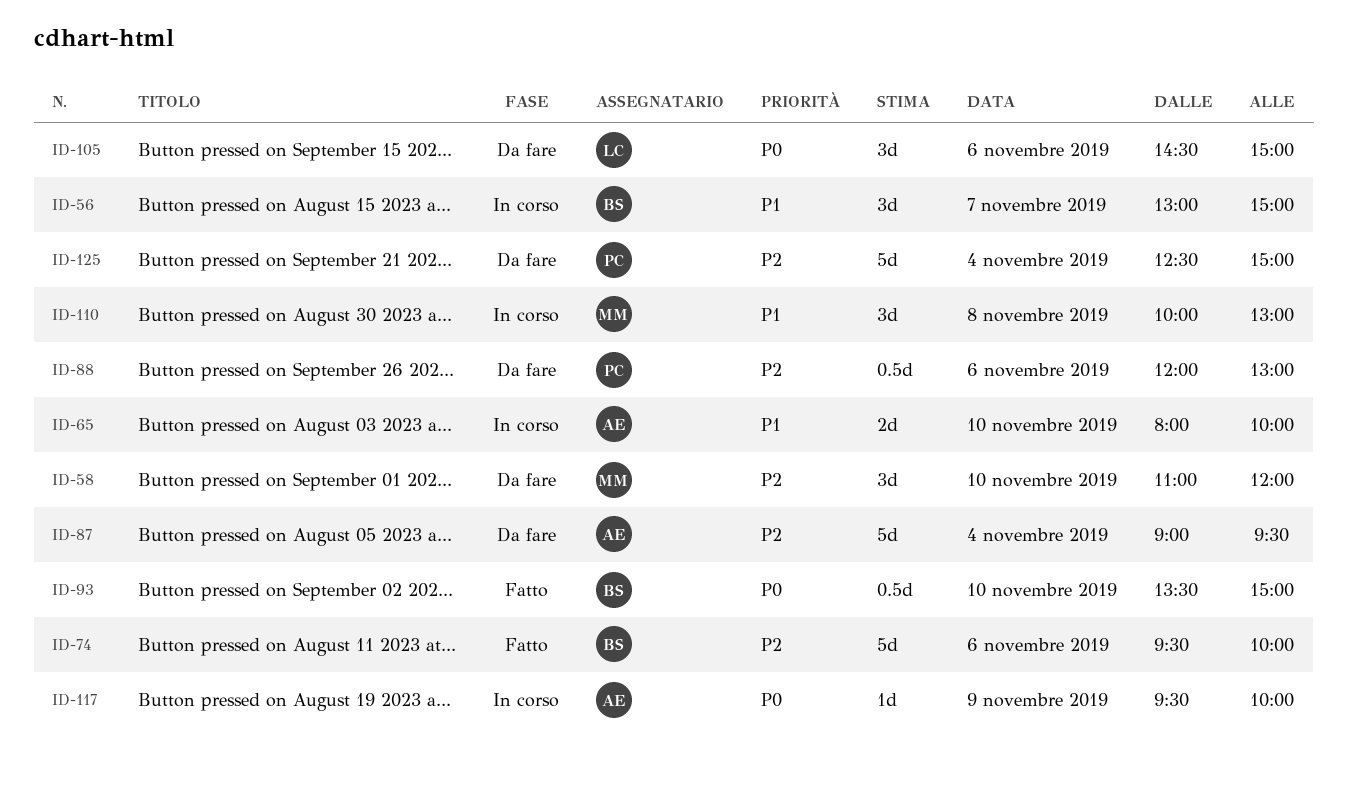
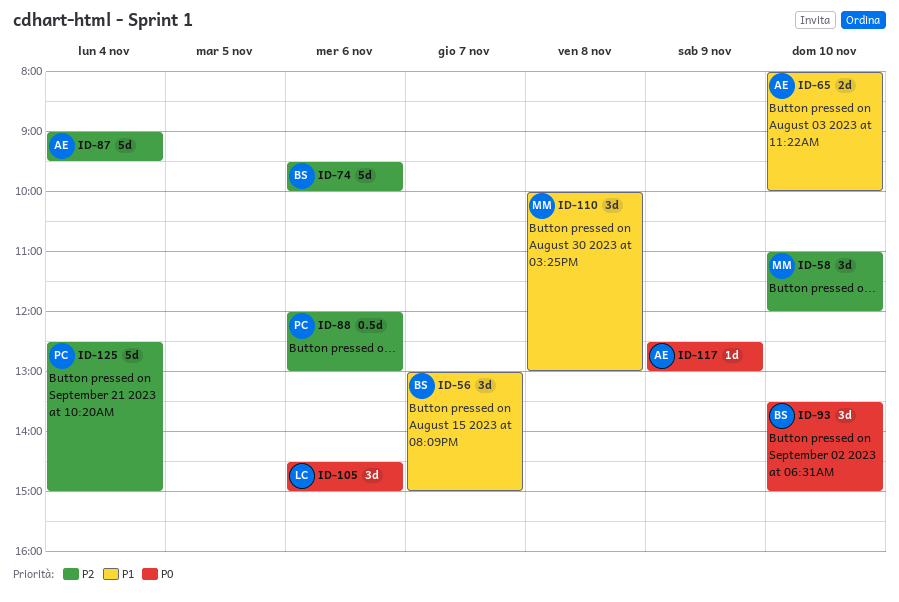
ID-93, estimate: 0.5d -> 3d
ID-117, begins: 09:30 -> 12:30
ID-117, ends: 10:00 -> 13:00

